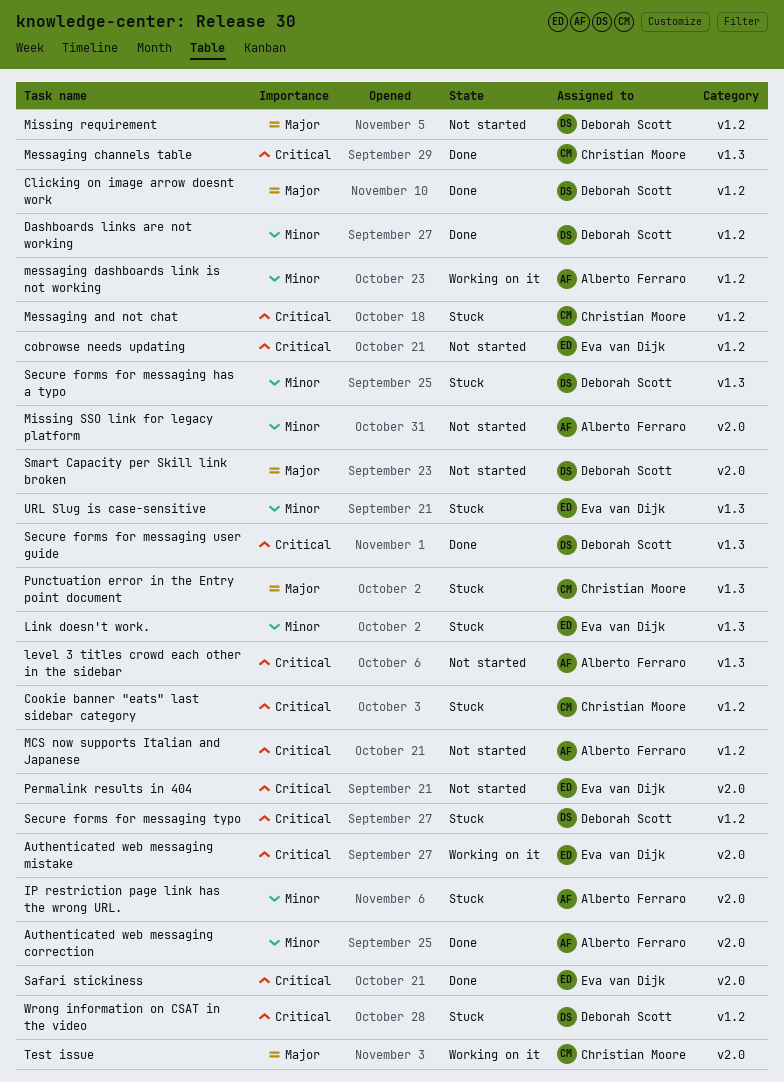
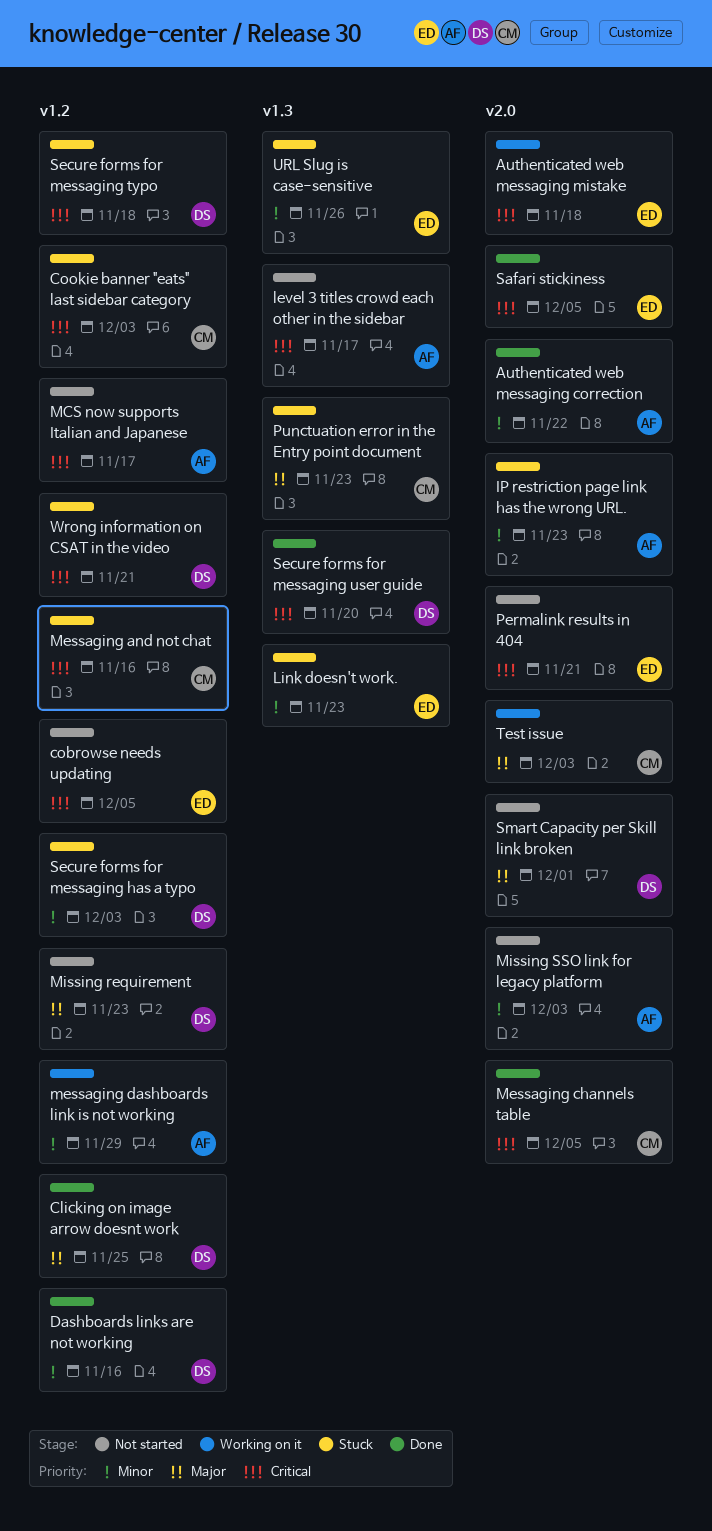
Messaging channels table, label: v1.3 -> v2.0
Secure forms for messaging has a typo, label: v1.3 -> v1.2

